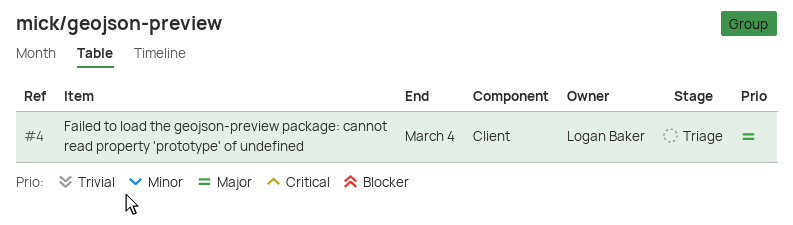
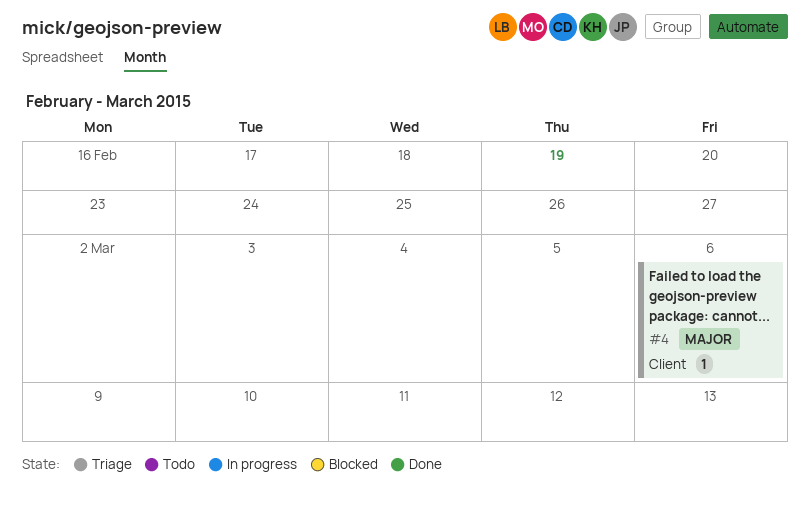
#4, due: Mar 4 -> Mar 6

